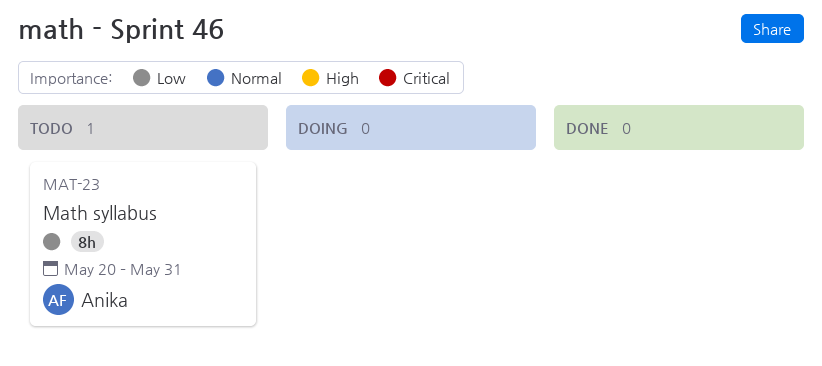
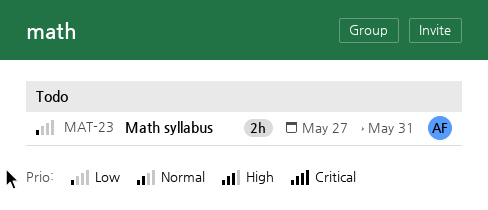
MAT-23, estimate: 8h -> 2h
MAT-23, start: May 20 -> May 27

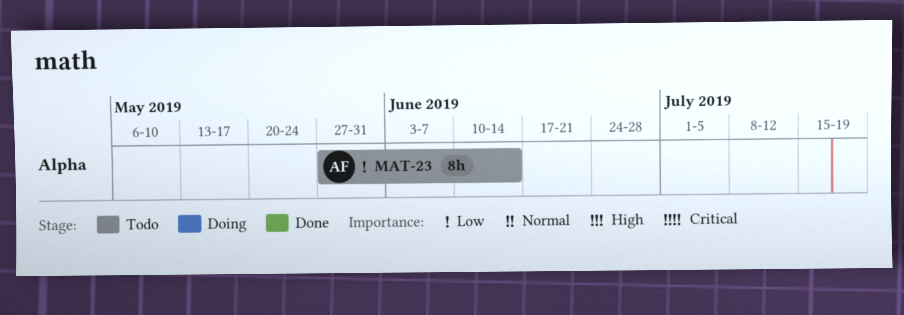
MAT-23, estimate: 2h -> 8h
MAT-23, due: May 31 -> Jun 14

